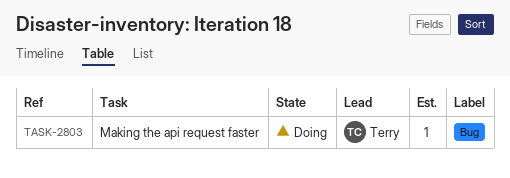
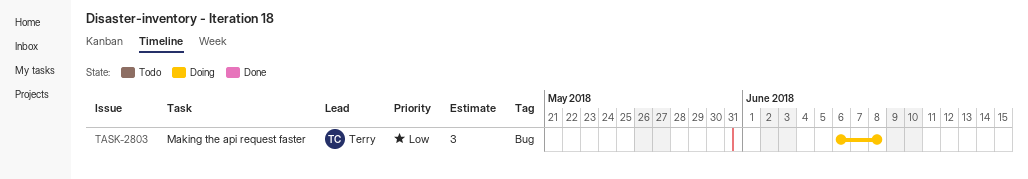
TASK-2803, estimate: 1 -> 3

